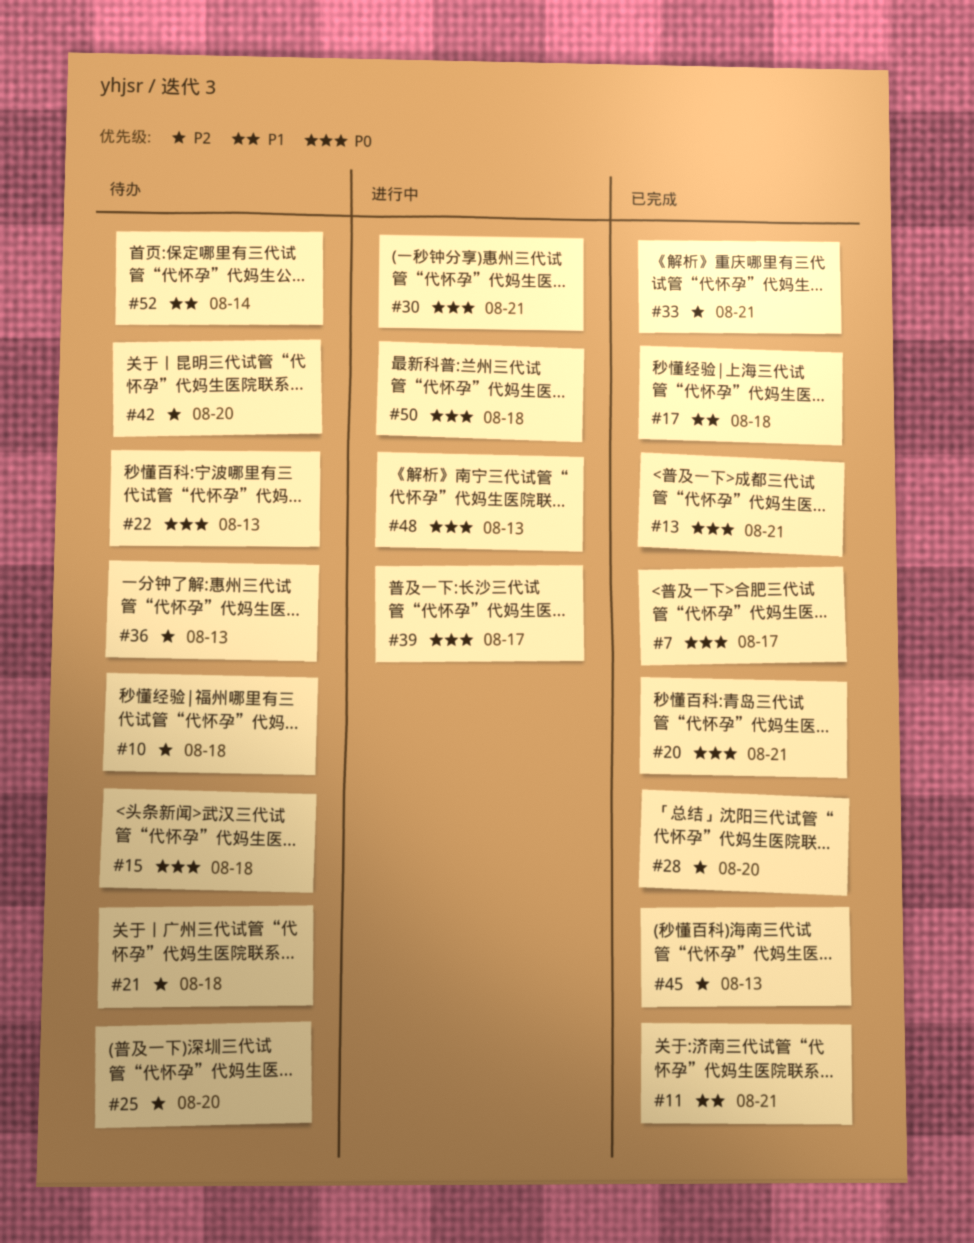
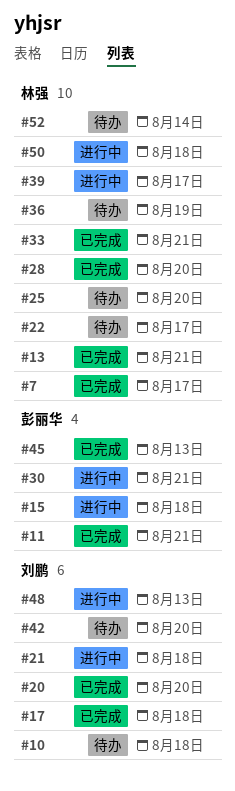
#15, status: 待办 -> 进行中
#20, due: Aug 21 -> Aug 20
#21, status: 待办 -> 进行中
#22, due: Aug 13 -> Aug 17
#36, due: Aug 13 -> Aug 19

